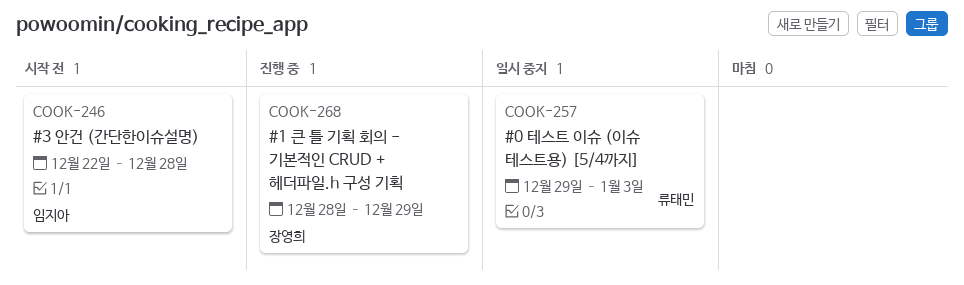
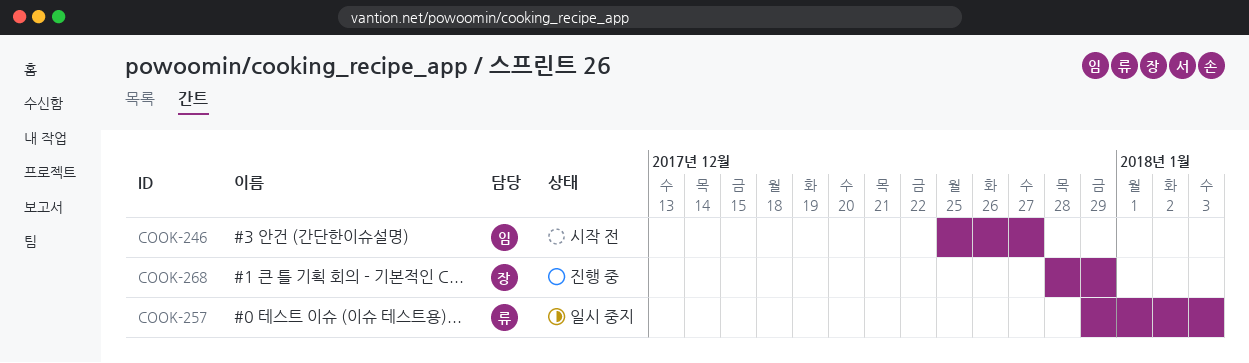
COOK-246, start: Dec 22 -> Dec 25
COOK-246, due: Dec 28 -> Dec 27

